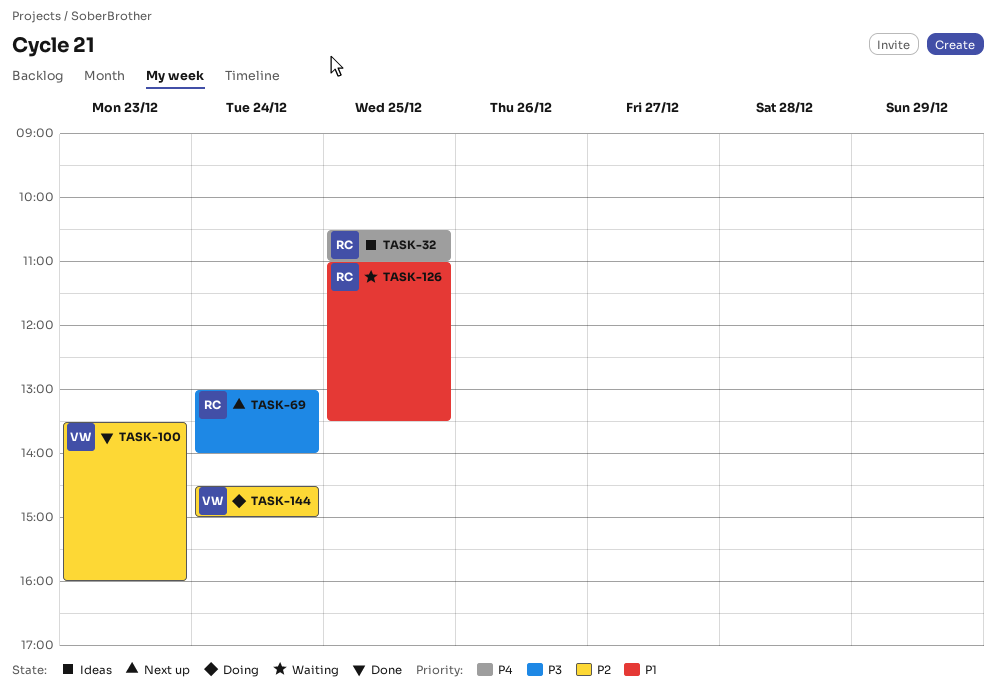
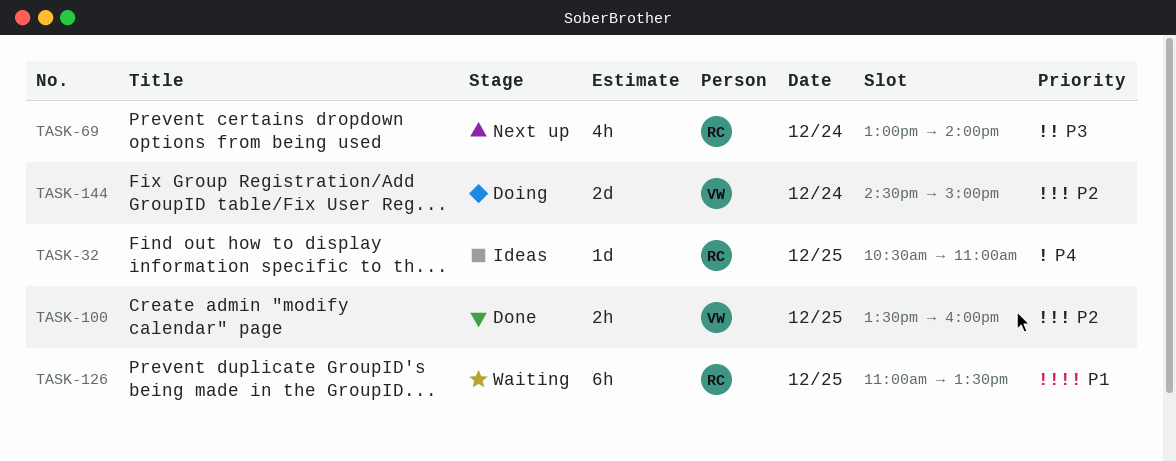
TASK-100, day: Dec 23 -> Dec 25

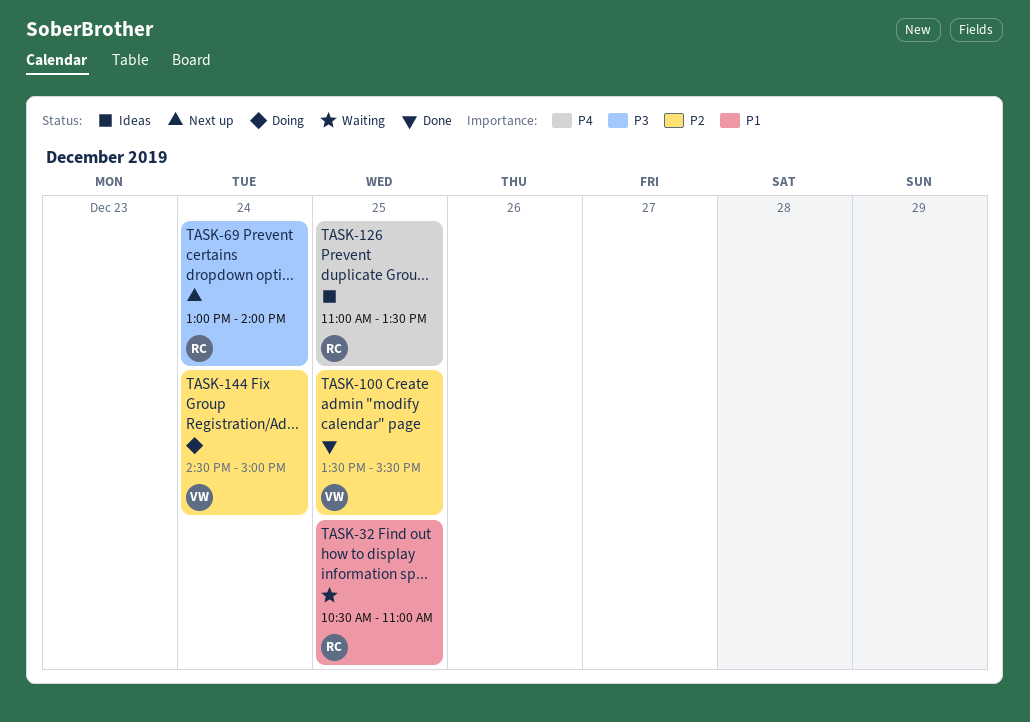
TASK-32, status: Ideas -> Waiting
TASK-32, priority: P4 -> P1
TASK-100, ends: 16:00 -> 15:30
TASK-126, status: Waiting -> Ideas
TASK-126, priority: P1 -> P4

